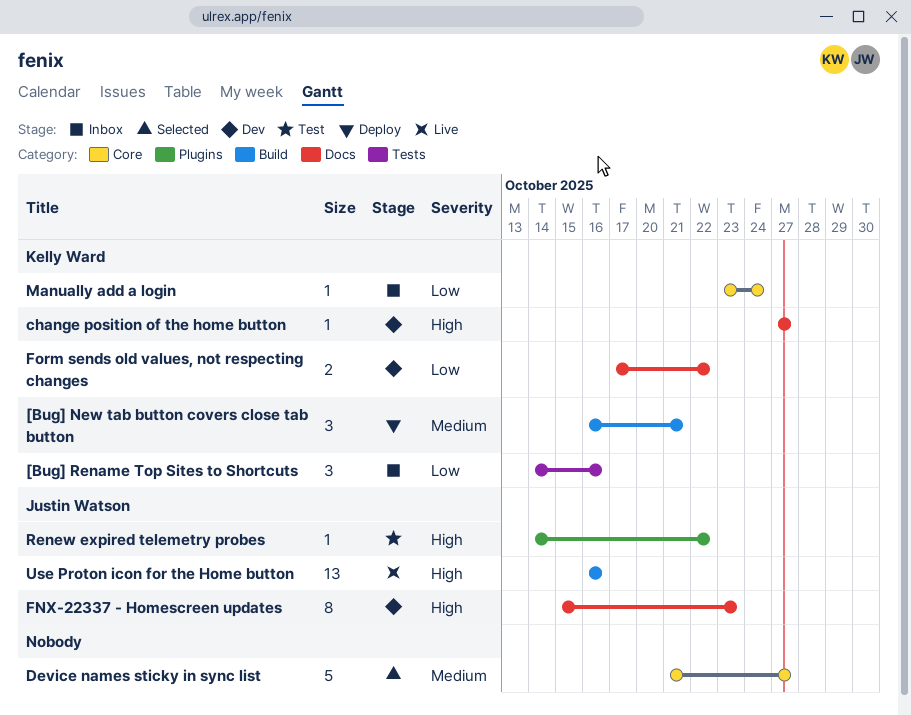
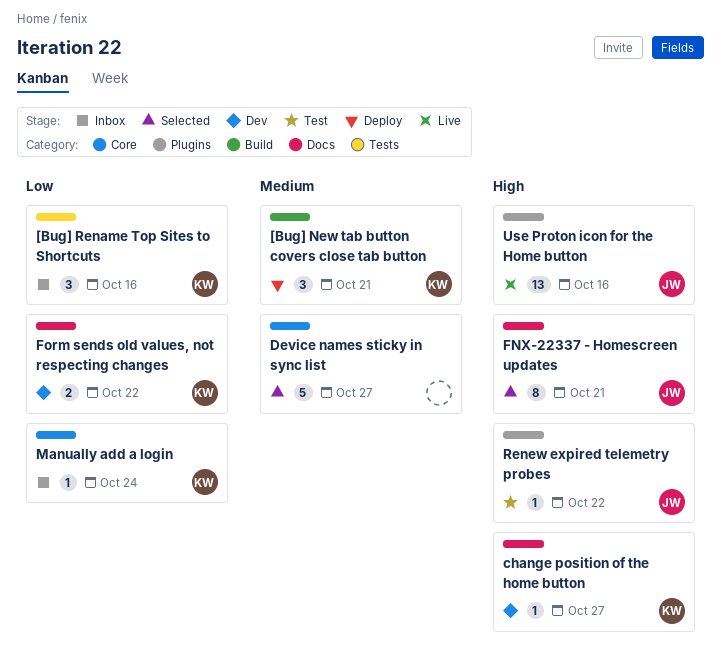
FNX-22337 - Homescreen updates, status: Dev -> Selected
FNX-22337 - Homescreen updates, due: Oct 23 -> Oct 21
Use Proton icon for the Home button, label: Build -> Plugins

